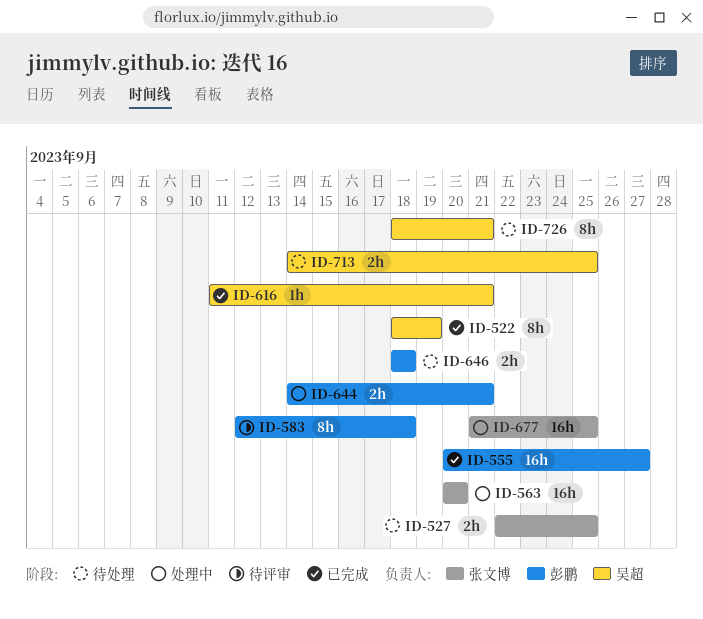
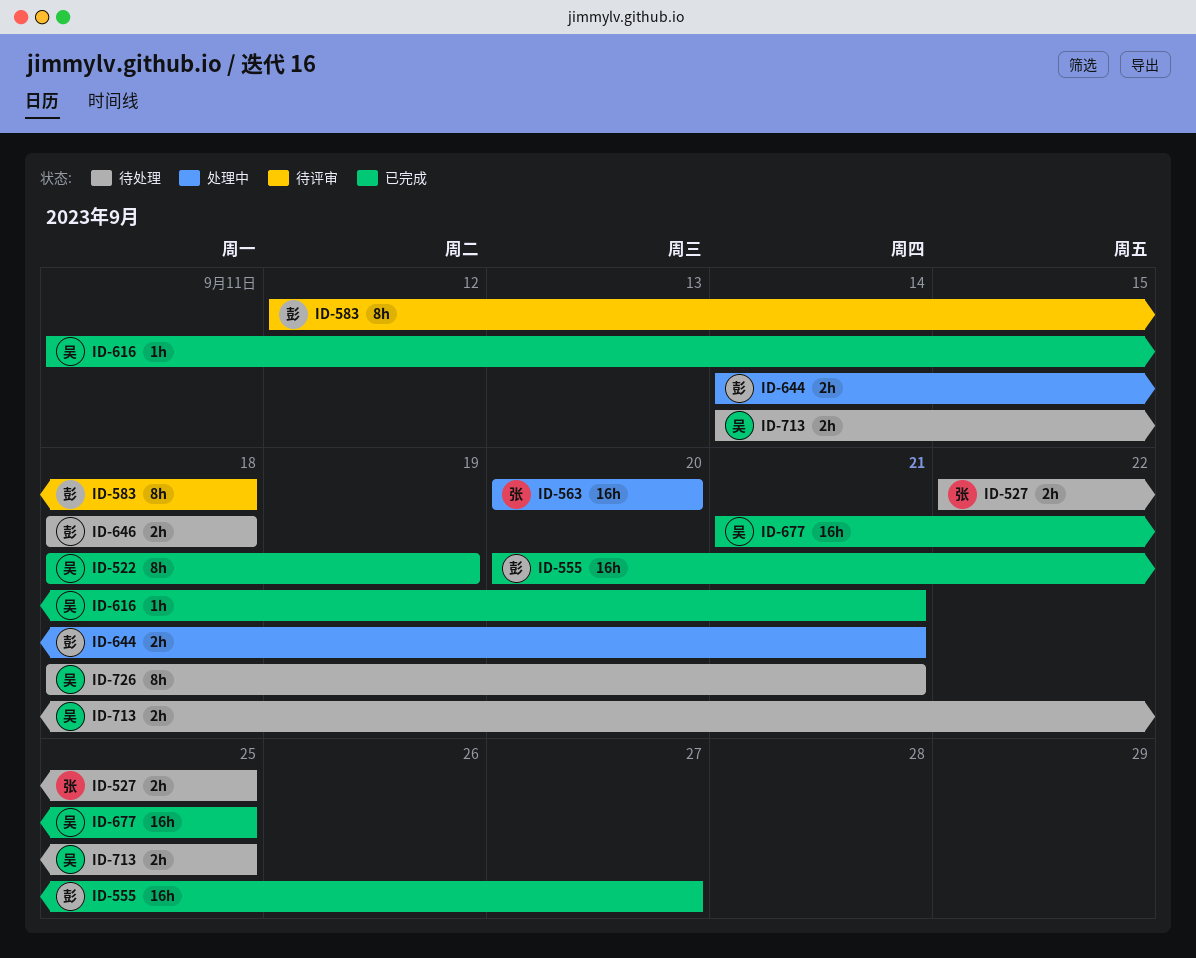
ID-677, status: 处理中 -> 已完成
ID-677, owner: 张文博 -> 吴超

